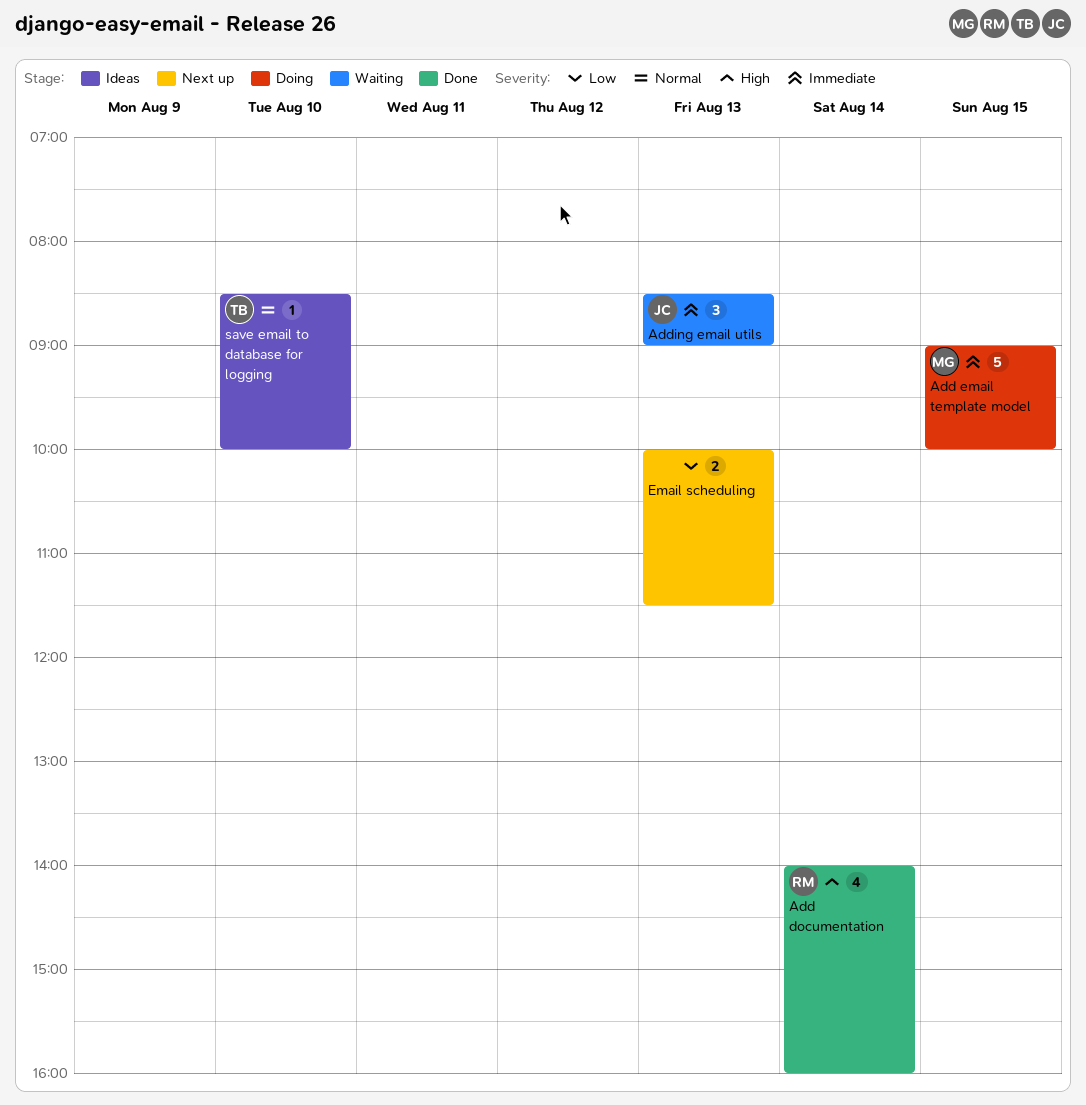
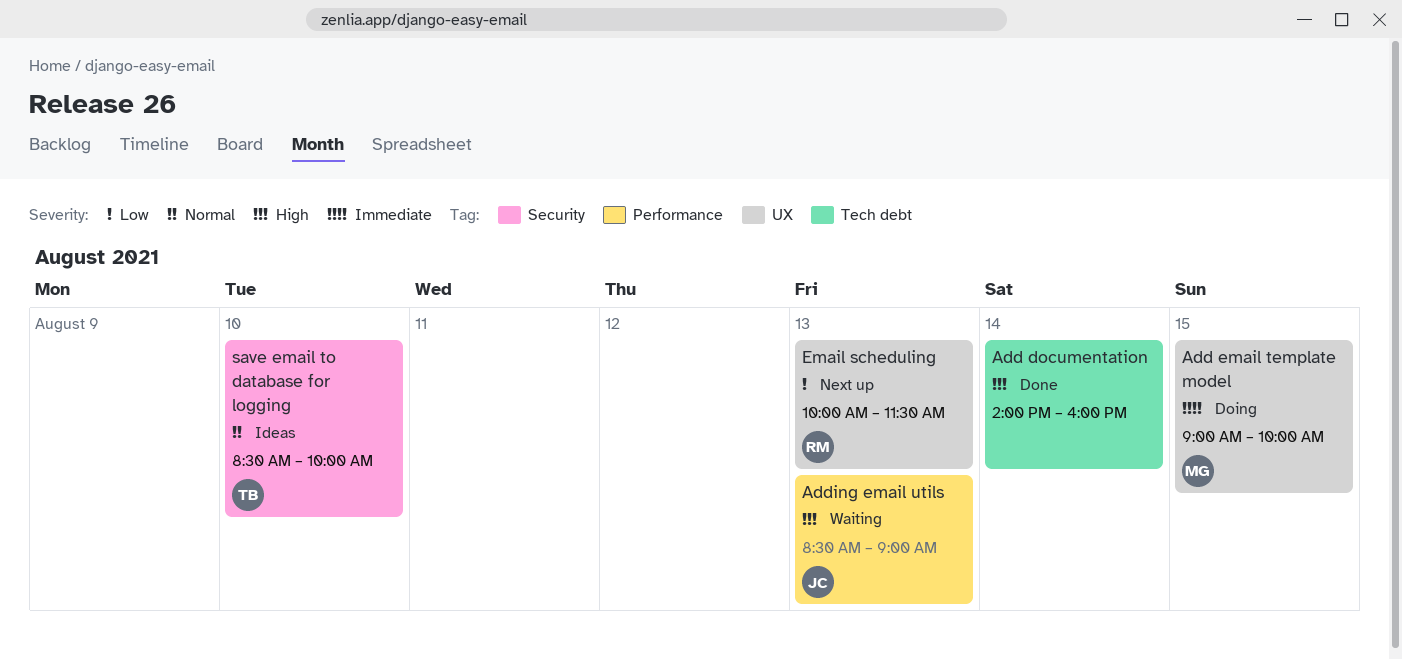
Add documentation, owner: RM -> none
Adding email utils, priority: Immediate -> High
Email scheduling, owner: none -> RM

